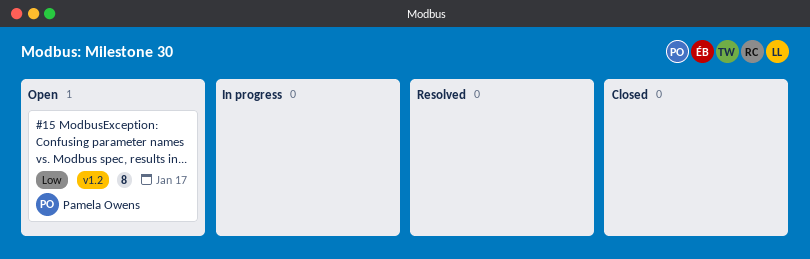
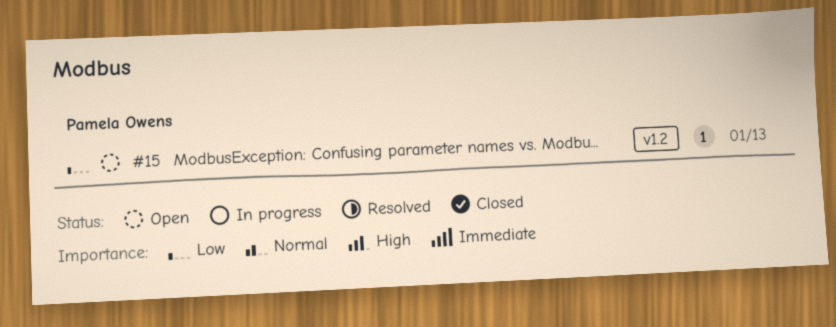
#15, estimate: 8 -> 1
#15, due: Jan 17 -> Jan 13

